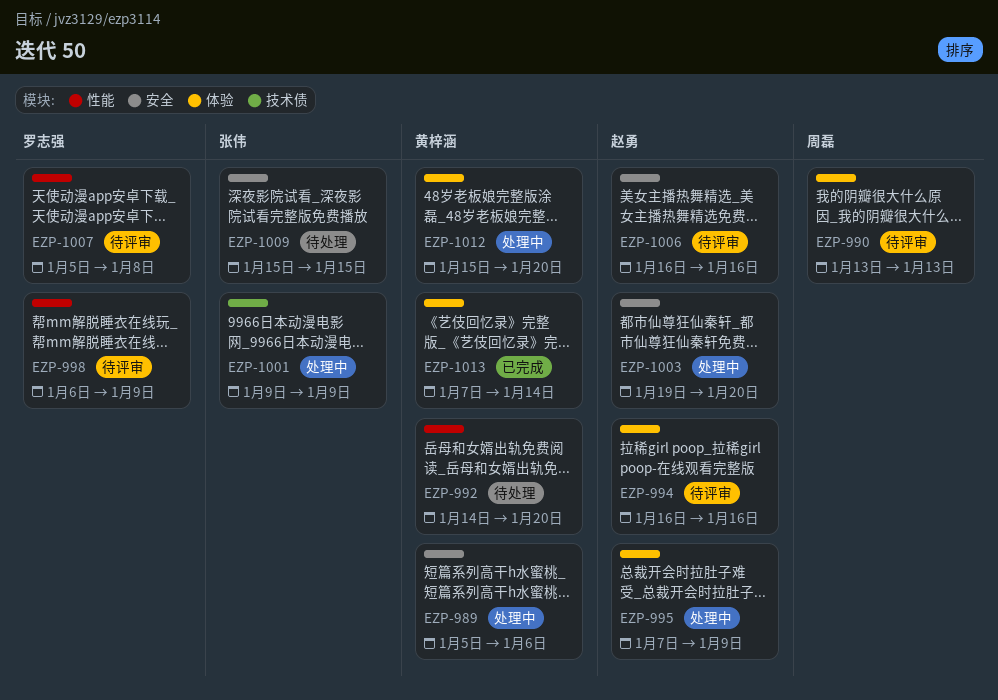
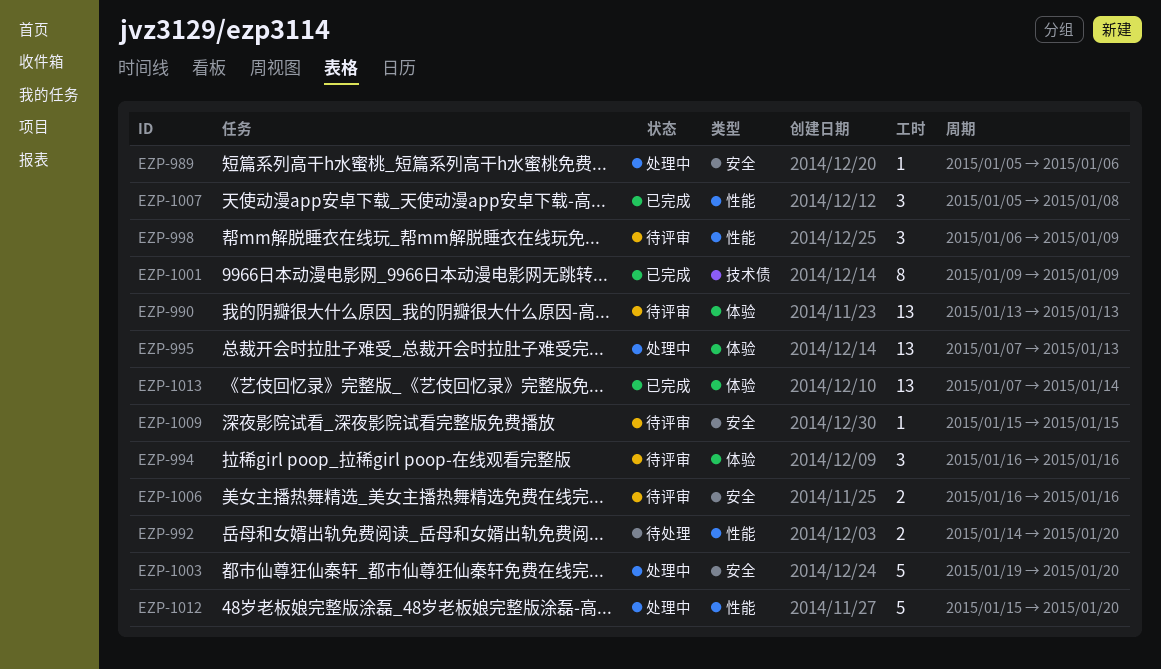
EZP-995, due: Jan 9 -> Jan 13
EZP-1001, status: 处理中 -> 已完成
EZP-1007, status: 待评审 -> 已完成
EZP-1009, status: 待处理 -> 待评审
EZP-1012, label: 体验 -> 性能

